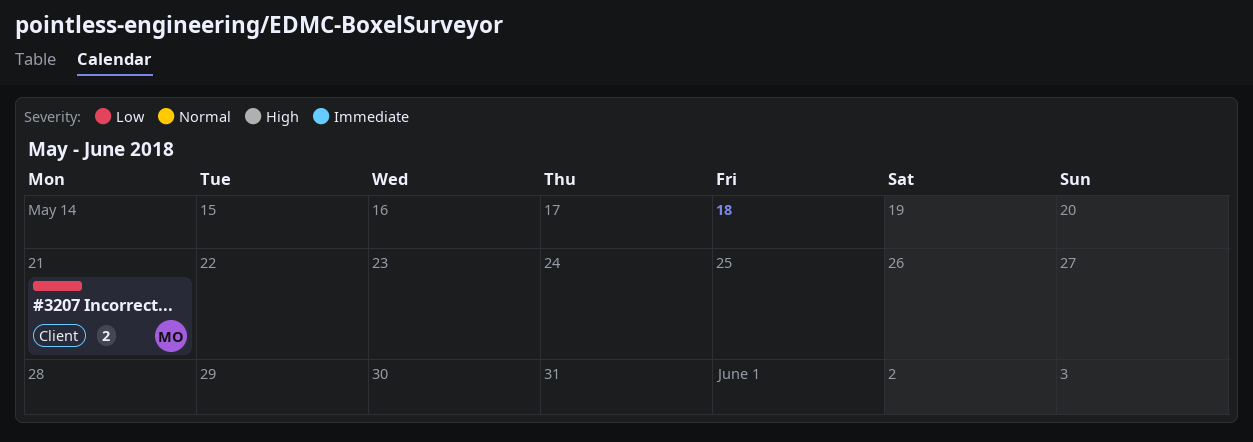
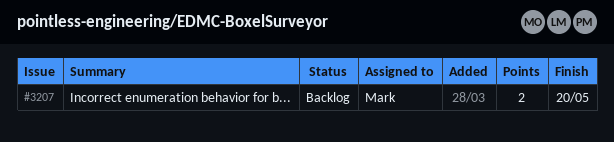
#3207, due: May 21 -> May 20

